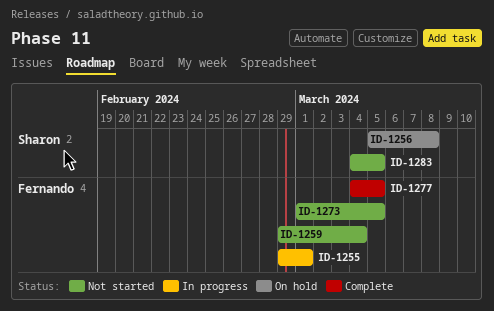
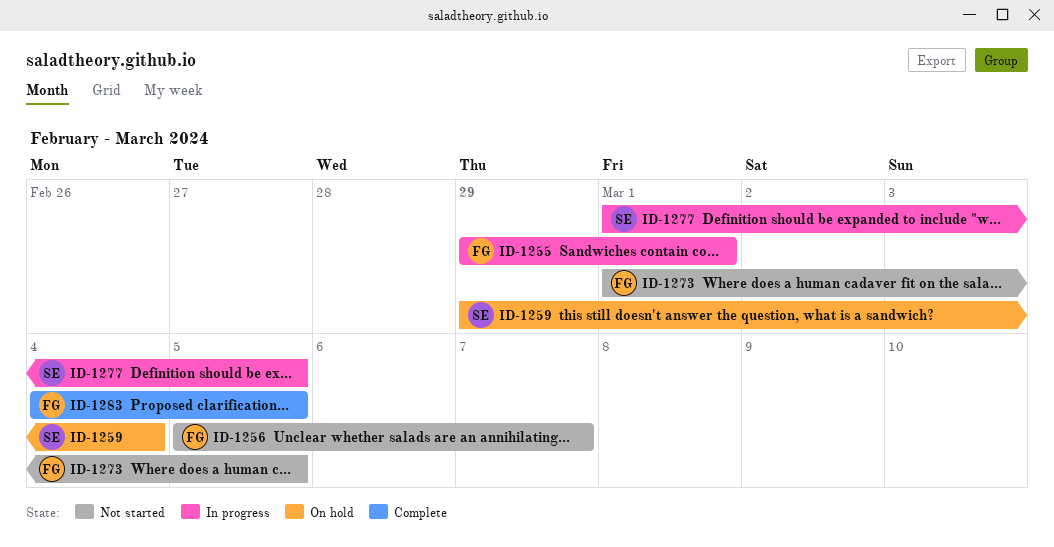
ID-1256, status: On hold -> Not started
ID-1256, owner: Sharon -> Fernando
ID-1256, due: Mar 8 -> Mar 7
ID-1259, status: Not started -> On hold
ID-1259, owner: Fernando -> Sharon
ID-1277, status: Complete -> In progress
ID-1277, owner: Fernando -> Sharon
ID-1277, start: Mar 4 -> Mar 1
ID-1283, status: Not started -> Complete
ID-1283, owner: Sharon -> Fernando

